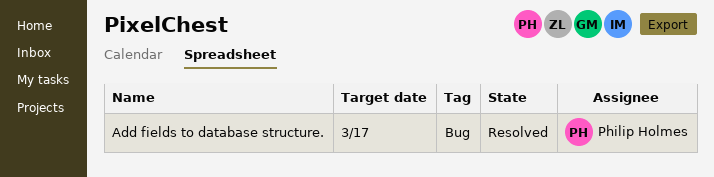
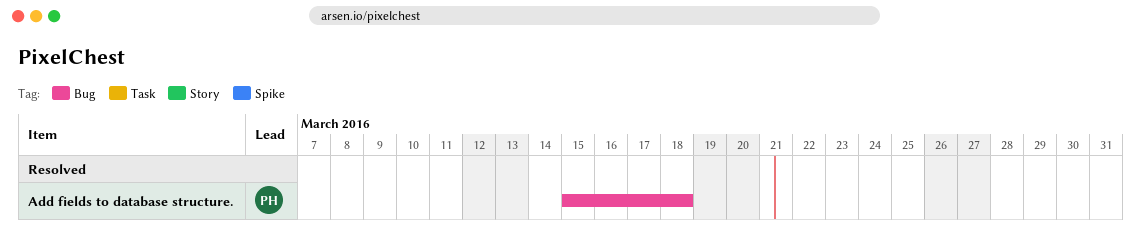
Add fields to database structure., due: Mar 17 -> Mar 18

